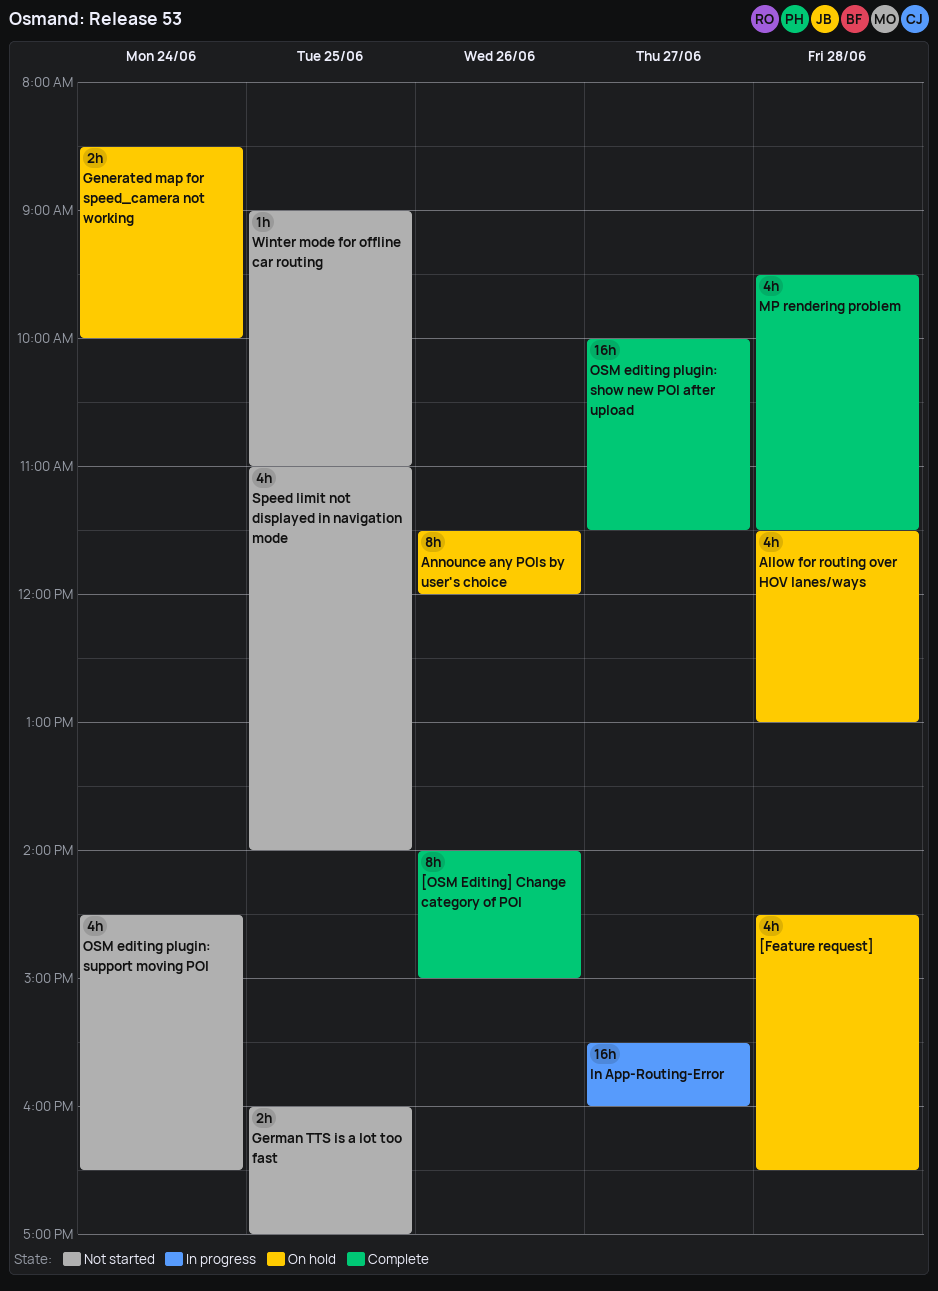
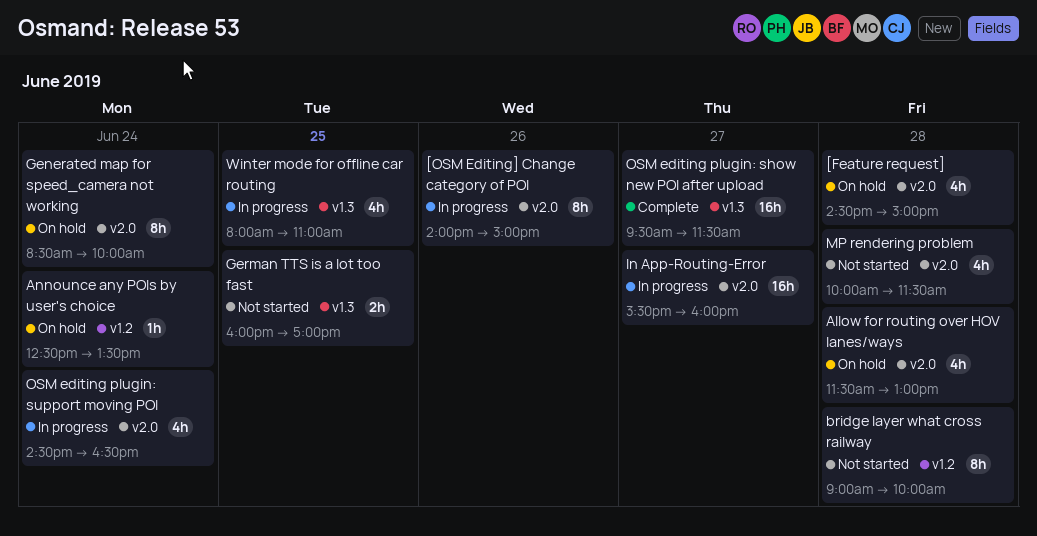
[Feature request], ends: 16:30 -> 15:00
[OSM Editing] Change category of POI, status: Complete -> In progress
Announce any POIs by user's choice, estimate: 8h -> 1h
Announce any POIs by user's choice, day: Jun 26 -> Jun 24
Announce any POIs by user's choice, begins: 11:30 -> 12:30
Announce any POIs by user's choice, ends: 12:00 -> 13:30
bridge layer what cross railway: none -> present
Generated map for speed_camera not working, estimate: 2h -> 8h
MP rendering problem, status: Complete -> Not started
MP rendering problem, begins: 09:30 -> 10:00
OSM editing plugin: show new POI after upload, begins: 10:00 -> 09:30
OSM editing plugin: support moving POI, status: Not started -> In progress
Speed limit not displayed in navigation mode: present -> none
Winter mode for offline car routing, status: Not started -> In progress
Winter mode for offline car routing, estimate: 1h -> 4h
Winter mode for offline car routing, begins: 09:00 -> 08:00

